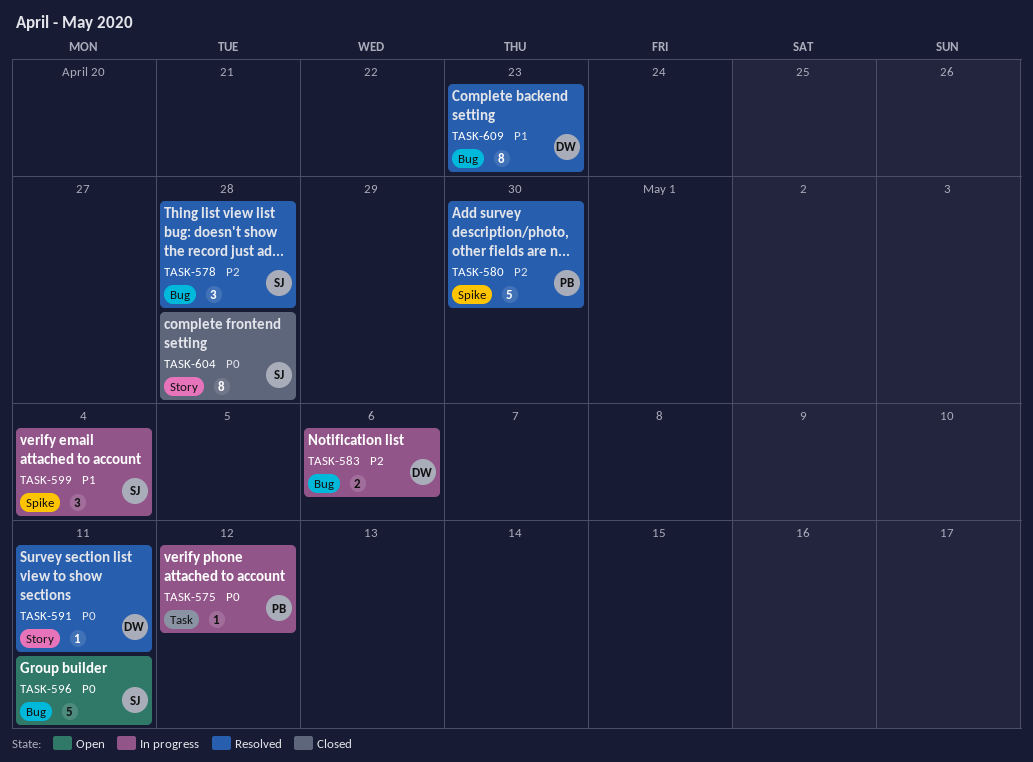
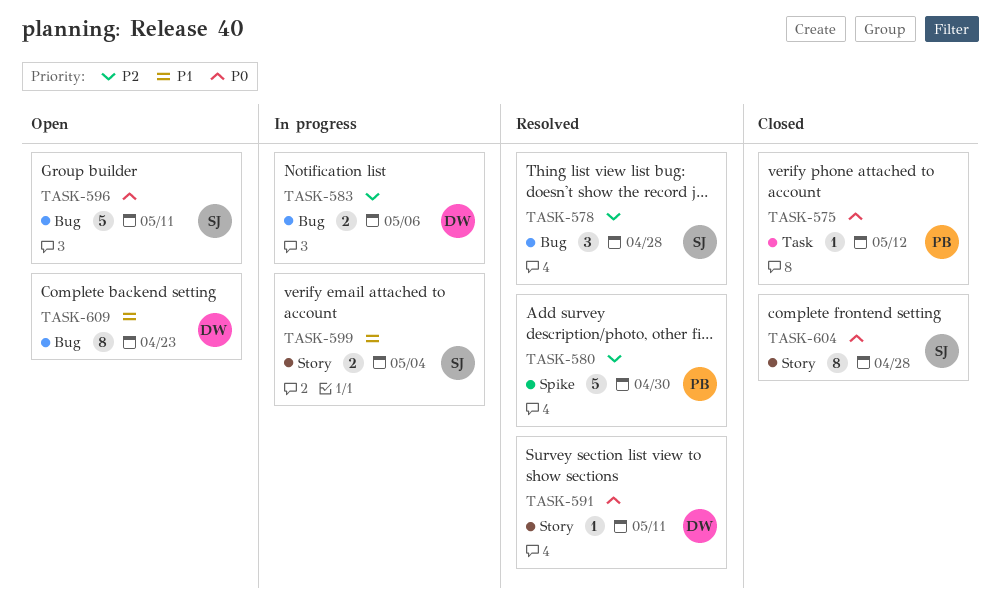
TASK-575, status: In progress -> Closed
TASK-599, label: Spike -> Story
TASK-599, estimate: 3 -> 2
TASK-609, status: Resolved -> Open

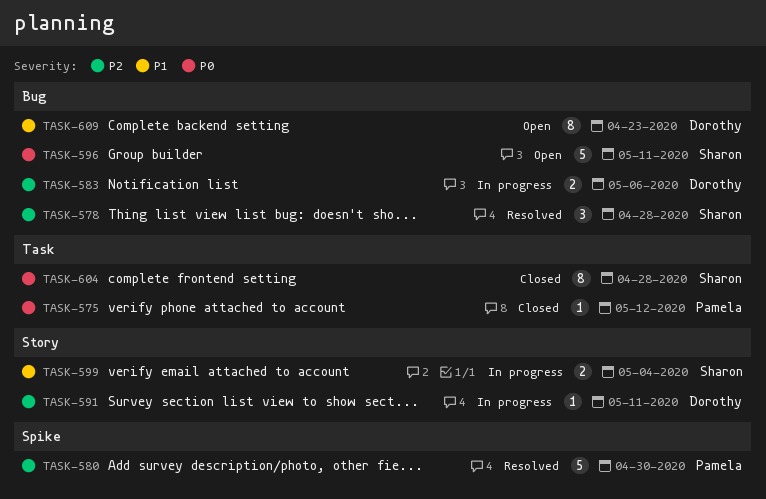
TASK-591, status: Resolved -> In progress
TASK-591, priority: P0 -> P2
TASK-604, label: Story -> Task

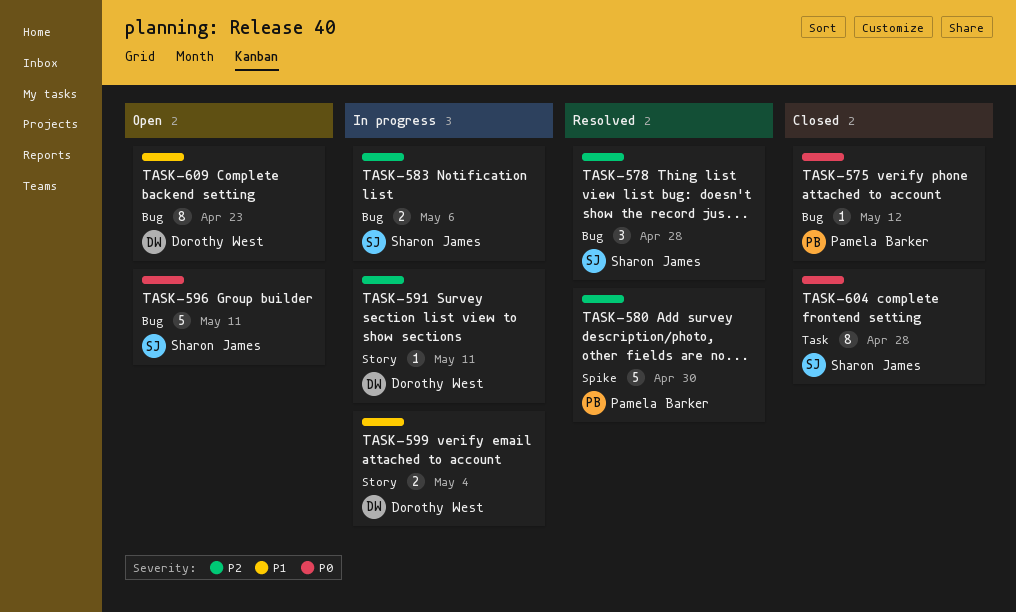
TASK-575, label: Task -> Bug
TASK-583, owner: Dorothy West -> Sharon James
TASK-599, owner: Sharon James -> Dorothy West

